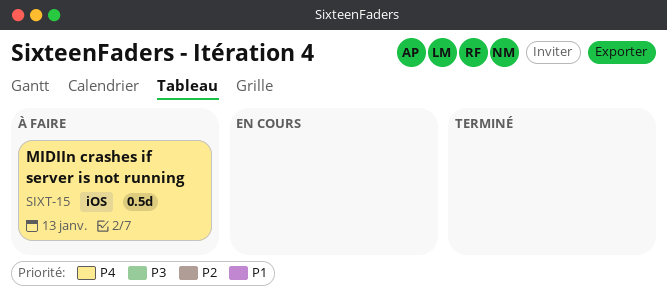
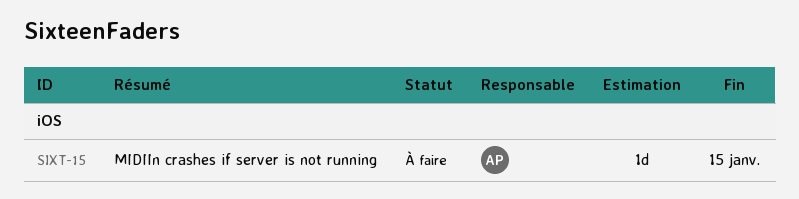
SIXT-15, estimate: 0.5d -> 1d
SIXT-15, due: Jan 13 -> Jan 15

